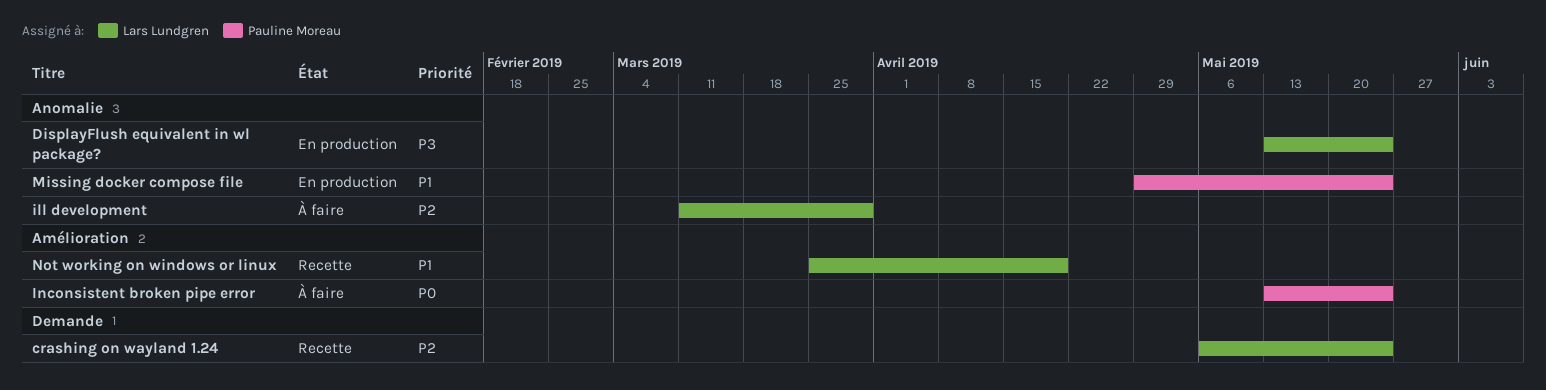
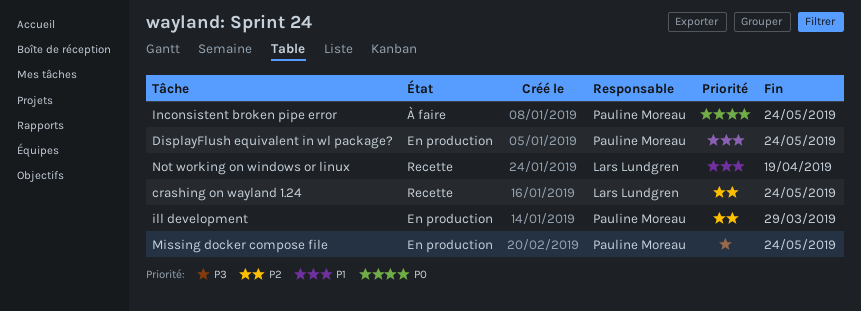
DisplayFlush equivalent in wl package?, owner: Lars Lundgren -> Pauline Moreau
DisplayFlush equivalent in wl package?, priority: P3 -> P1
ill development, status: À faire -> En production
ill development, owner: Lars Lundgren -> Pauline Moreau
Missing docker compose file, priority: P1 -> P3

